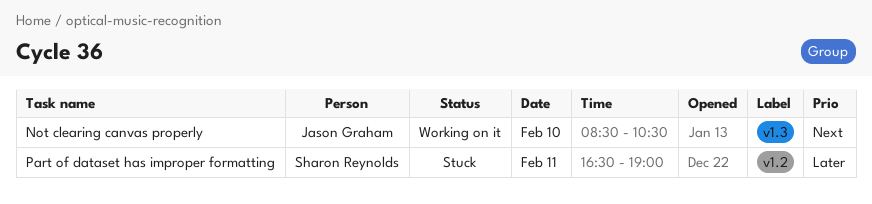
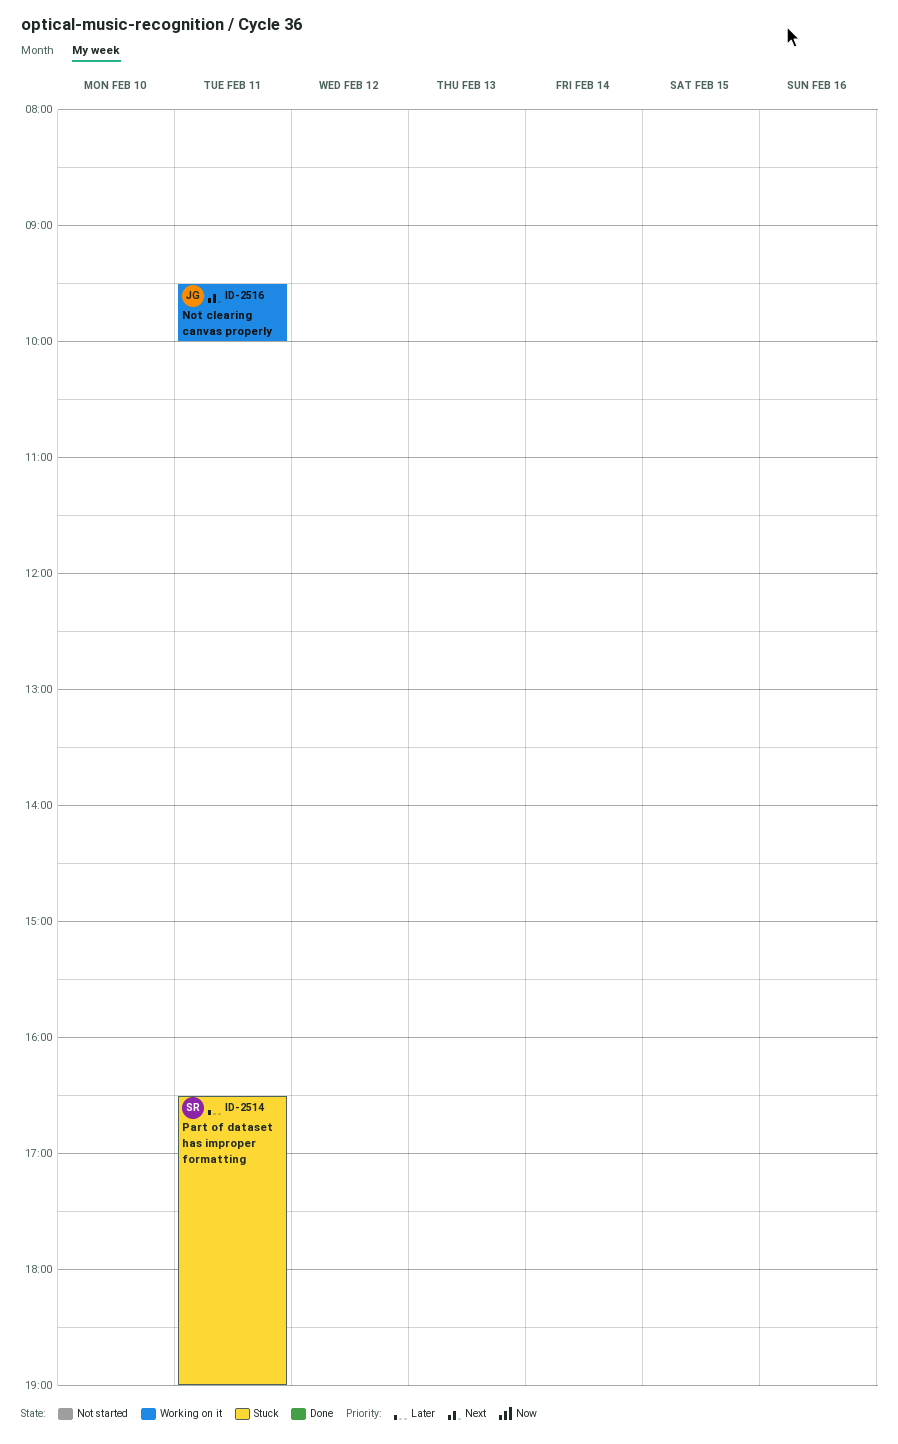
Not clearing canvas properly, day: Feb 10 -> Feb 11
Not clearing canvas properly, begins: 08:30 -> 09:30
Not clearing canvas properly, ends: 10:30 -> 10:00

